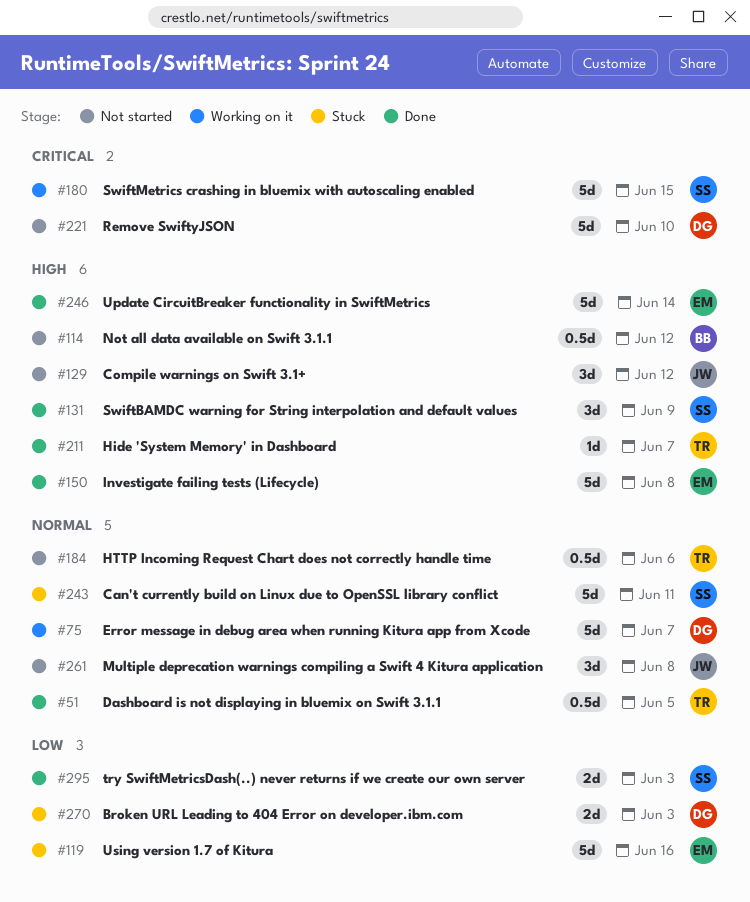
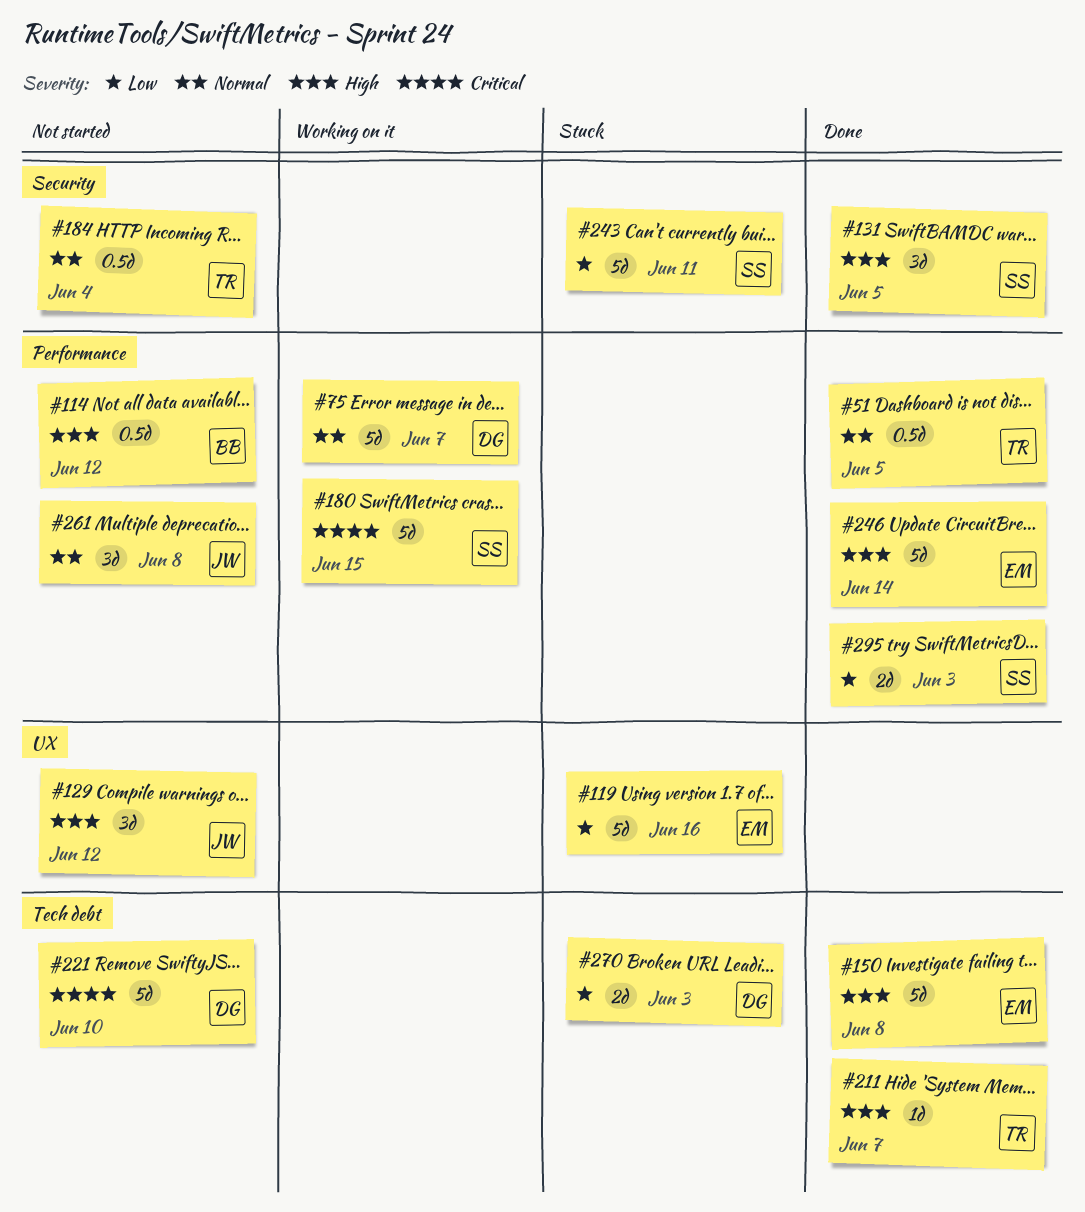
#131, due: Jun 9 -> Jun 5
#184, due: Jun 6 -> Jun 4
#243, priority: Normal -> Low

